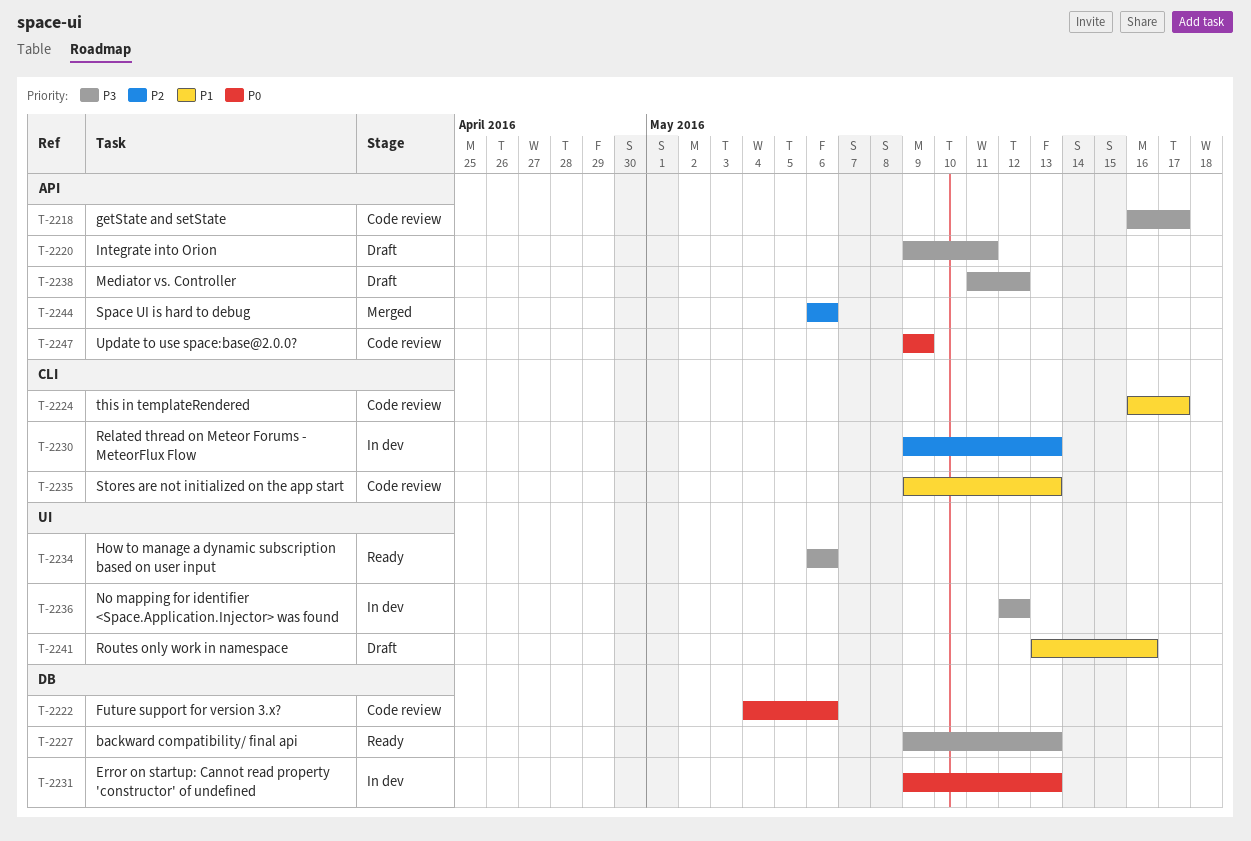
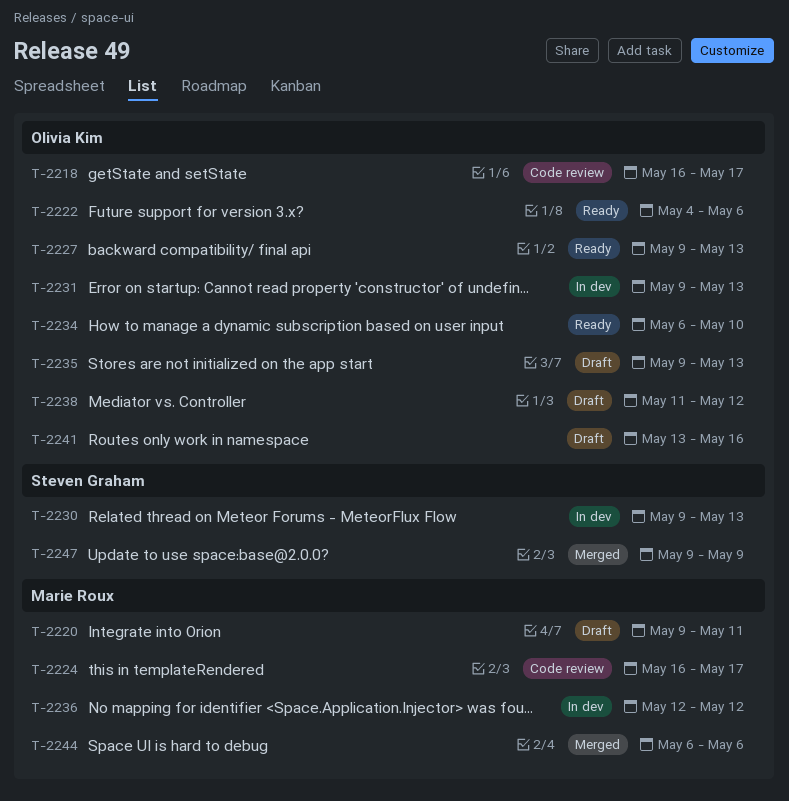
T-2222, status: Code review -> Ready
T-2234, due: May 6 -> May 10
T-2235, status: Code review -> Draft
T-2247, status: Code review -> Merged

